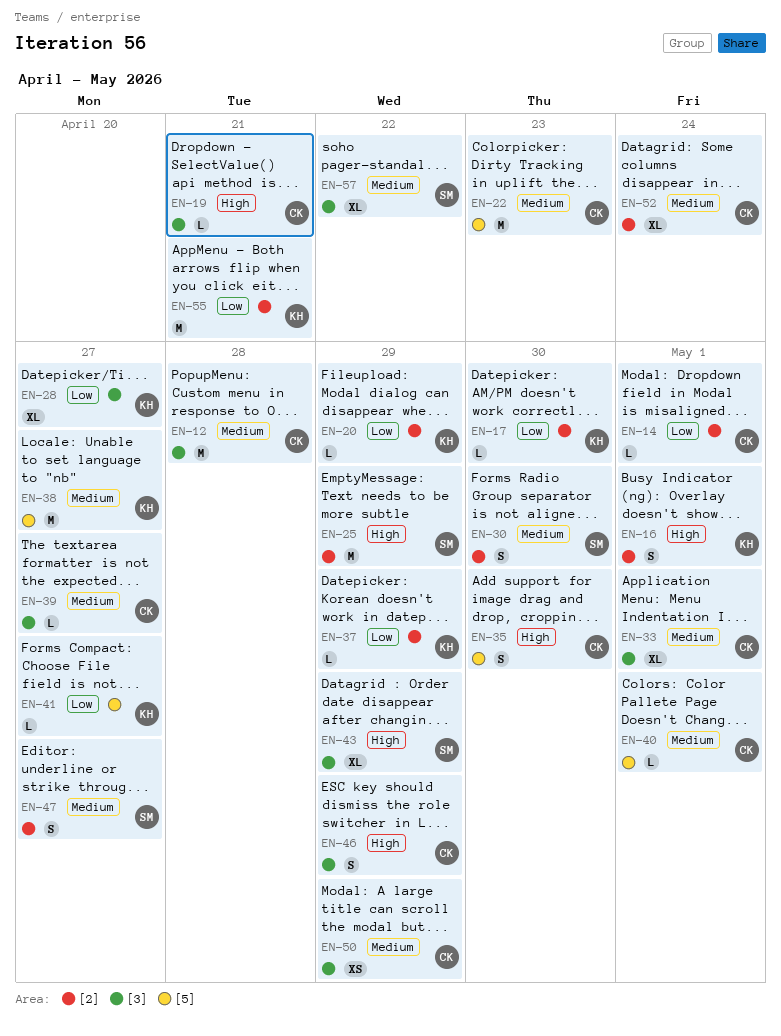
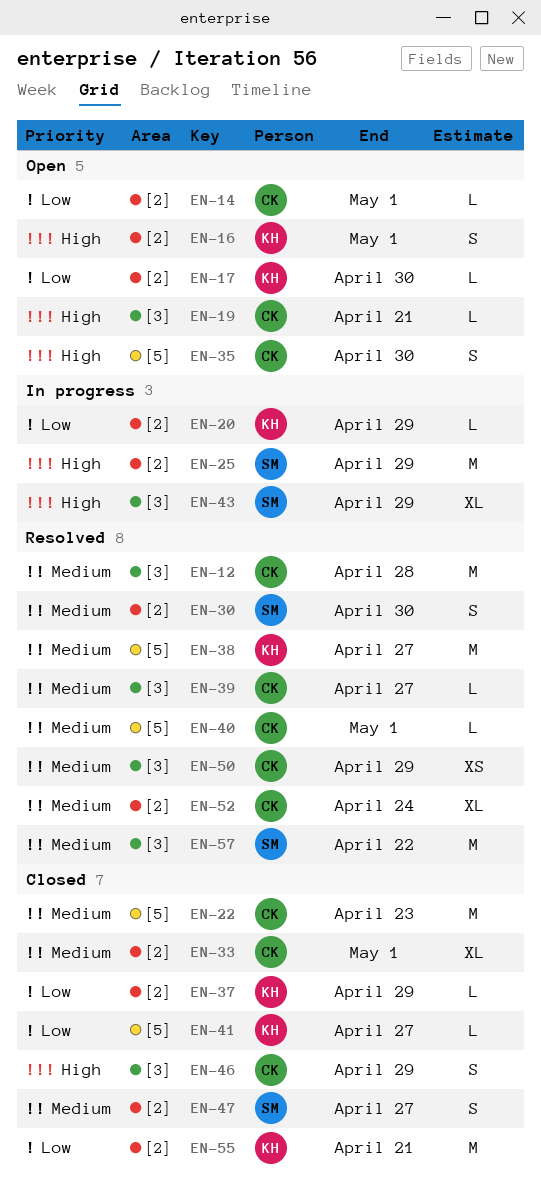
EN-28: present -> none
EN-33, label: [3] -> [2]
EN-57, estimate: XL -> M

